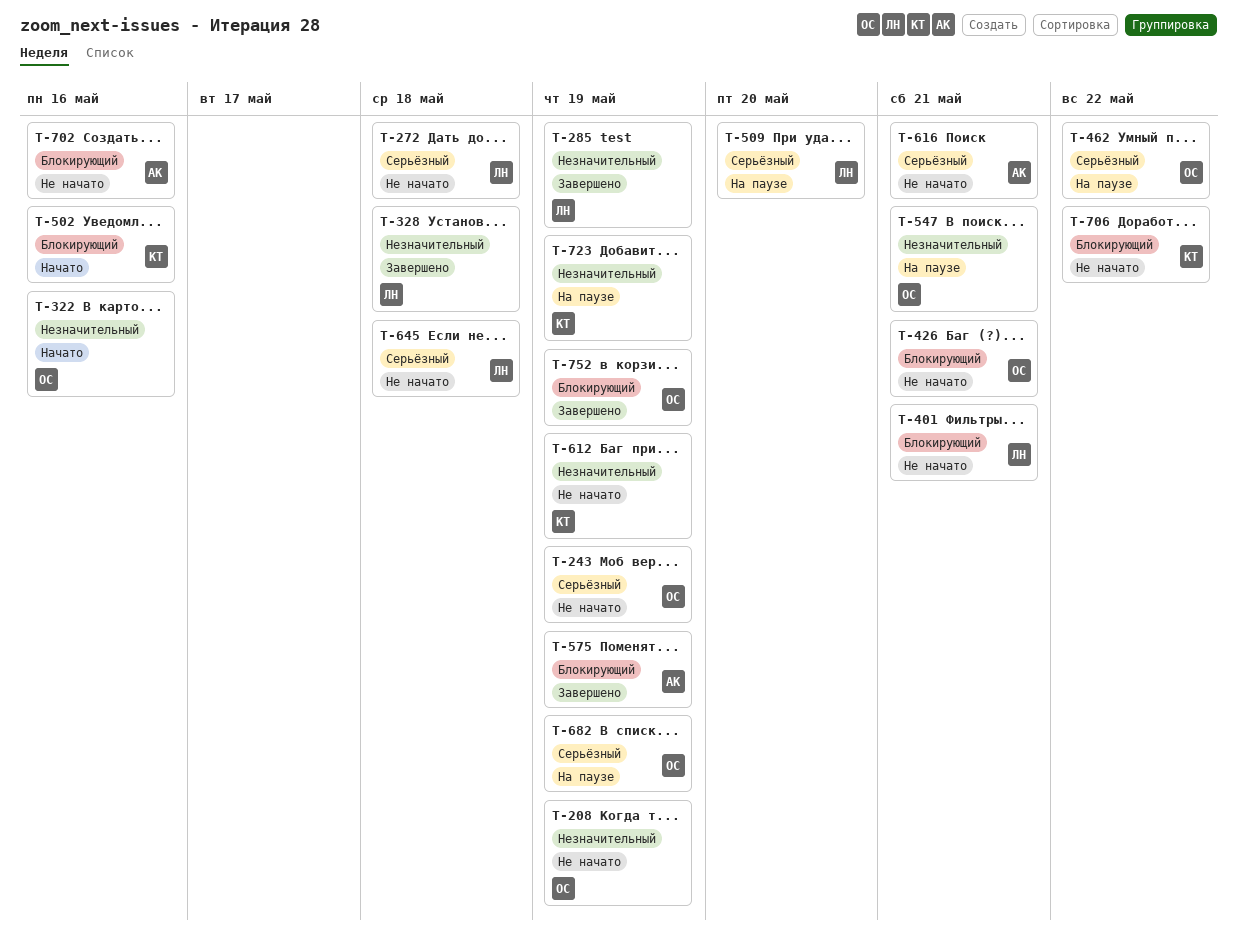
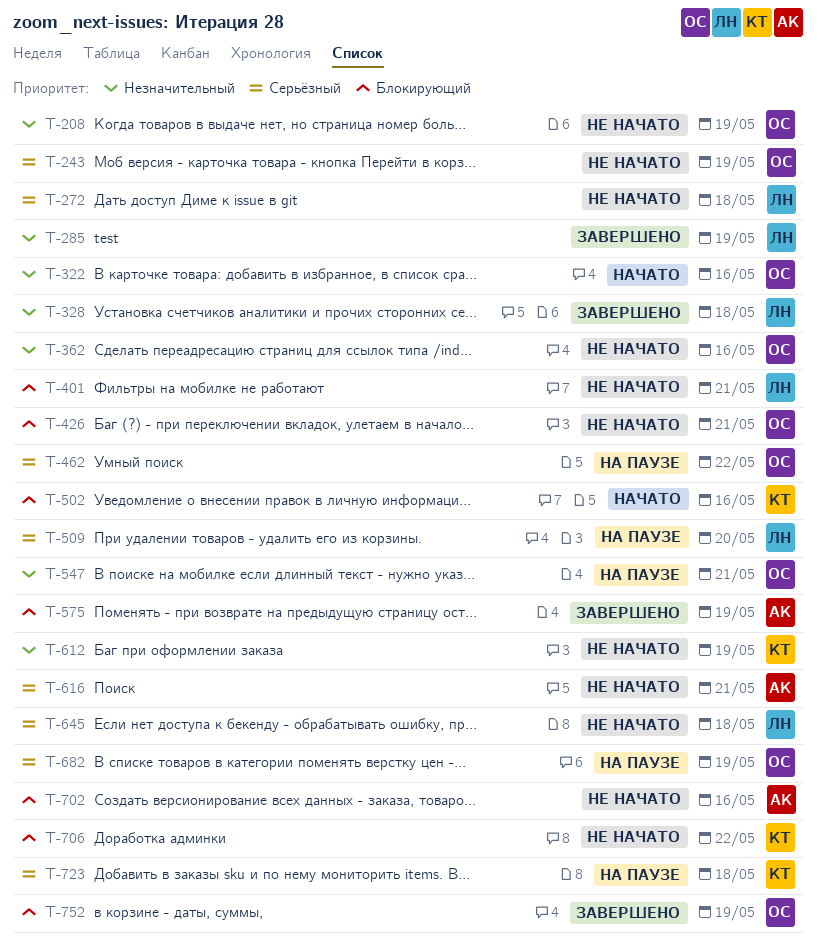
T-362: none -> present
T-723, priority: Незначительный -> Серьёзный
T-723, due: May 19 -> May 18

